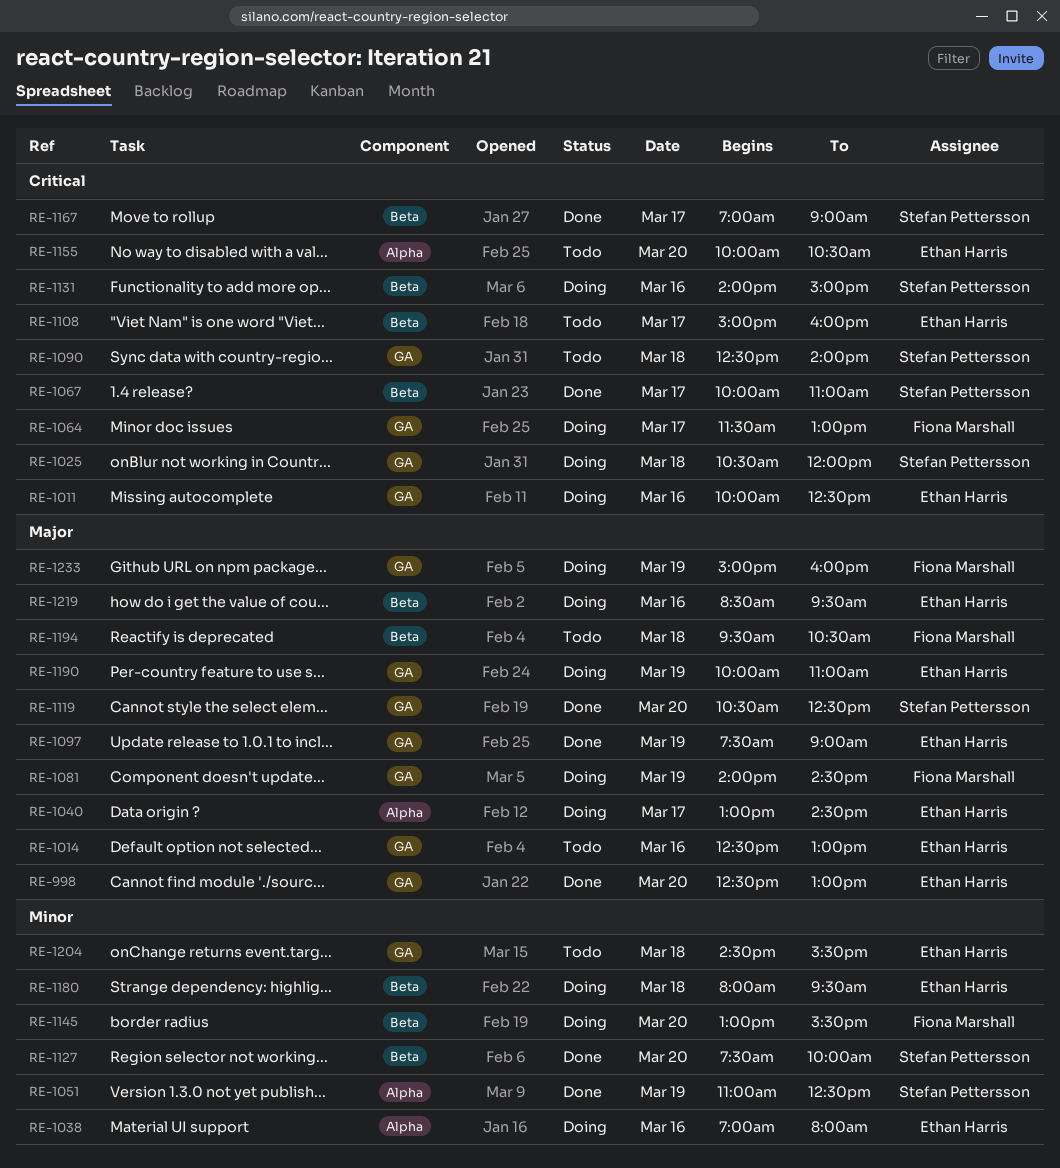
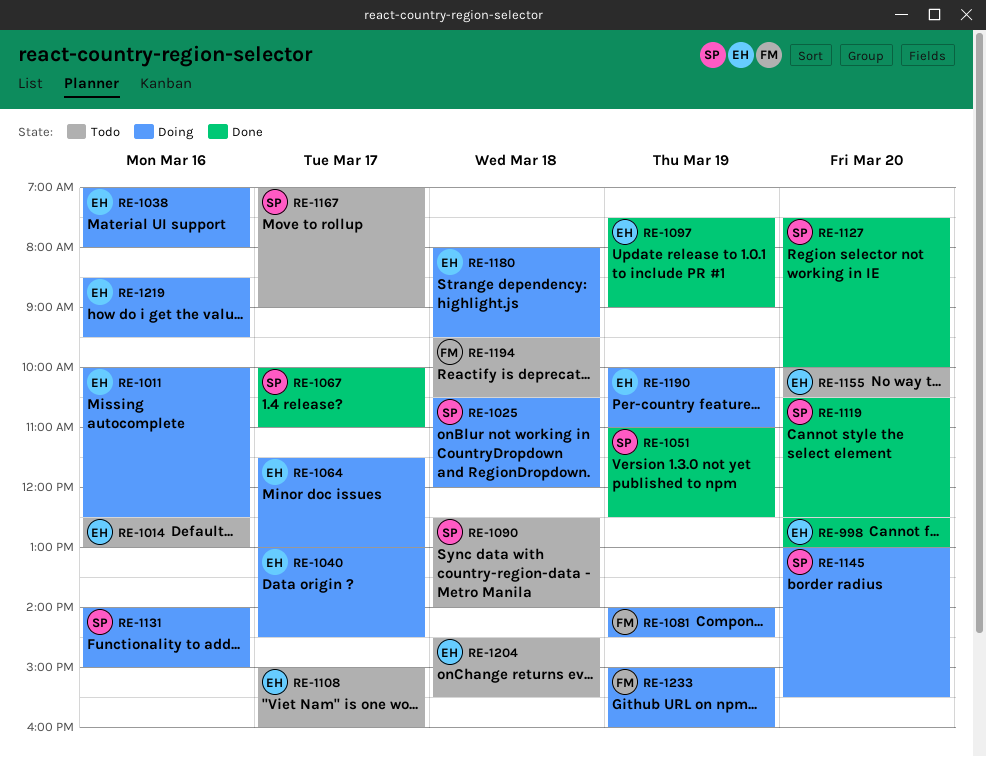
RE-1064, owner: Fiona Marshall -> Ethan Harris
RE-1145, owner: Fiona Marshall -> Stefan Pettersson
RE-1167, status: Done -> Todo

